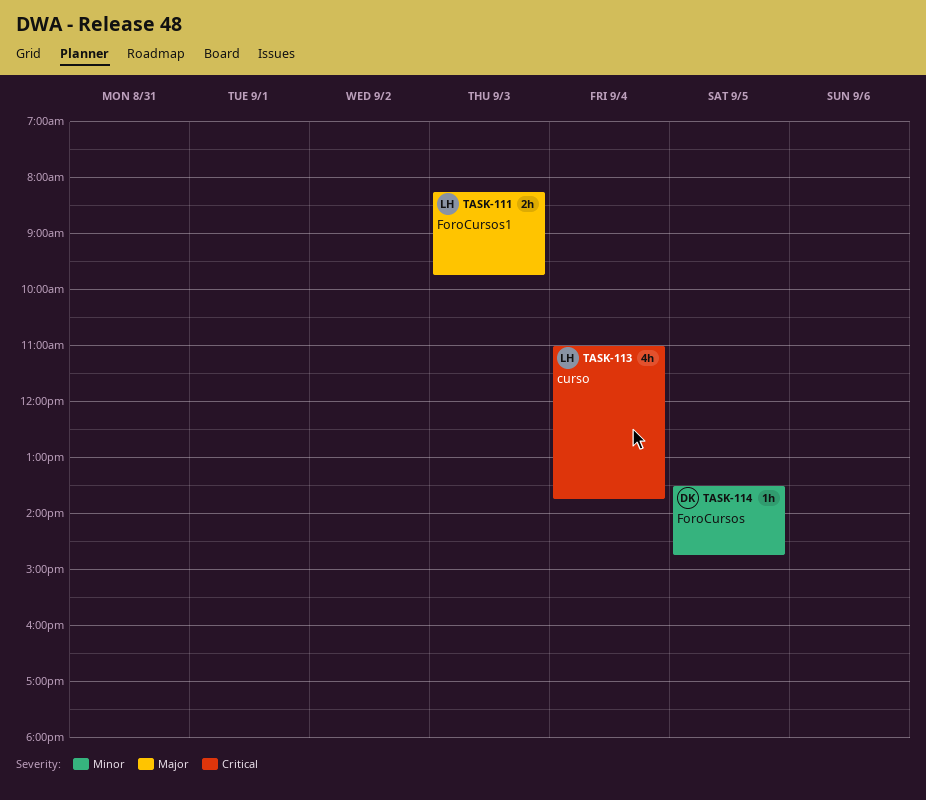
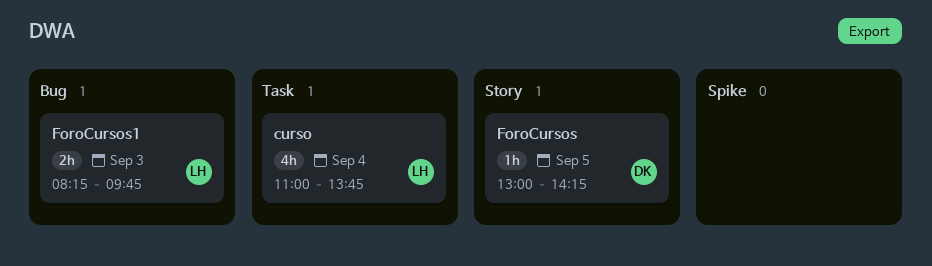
ForoCursos, begins: 13:30 -> 13:00
ForoCursos, ends: 14:45 -> 14:15

